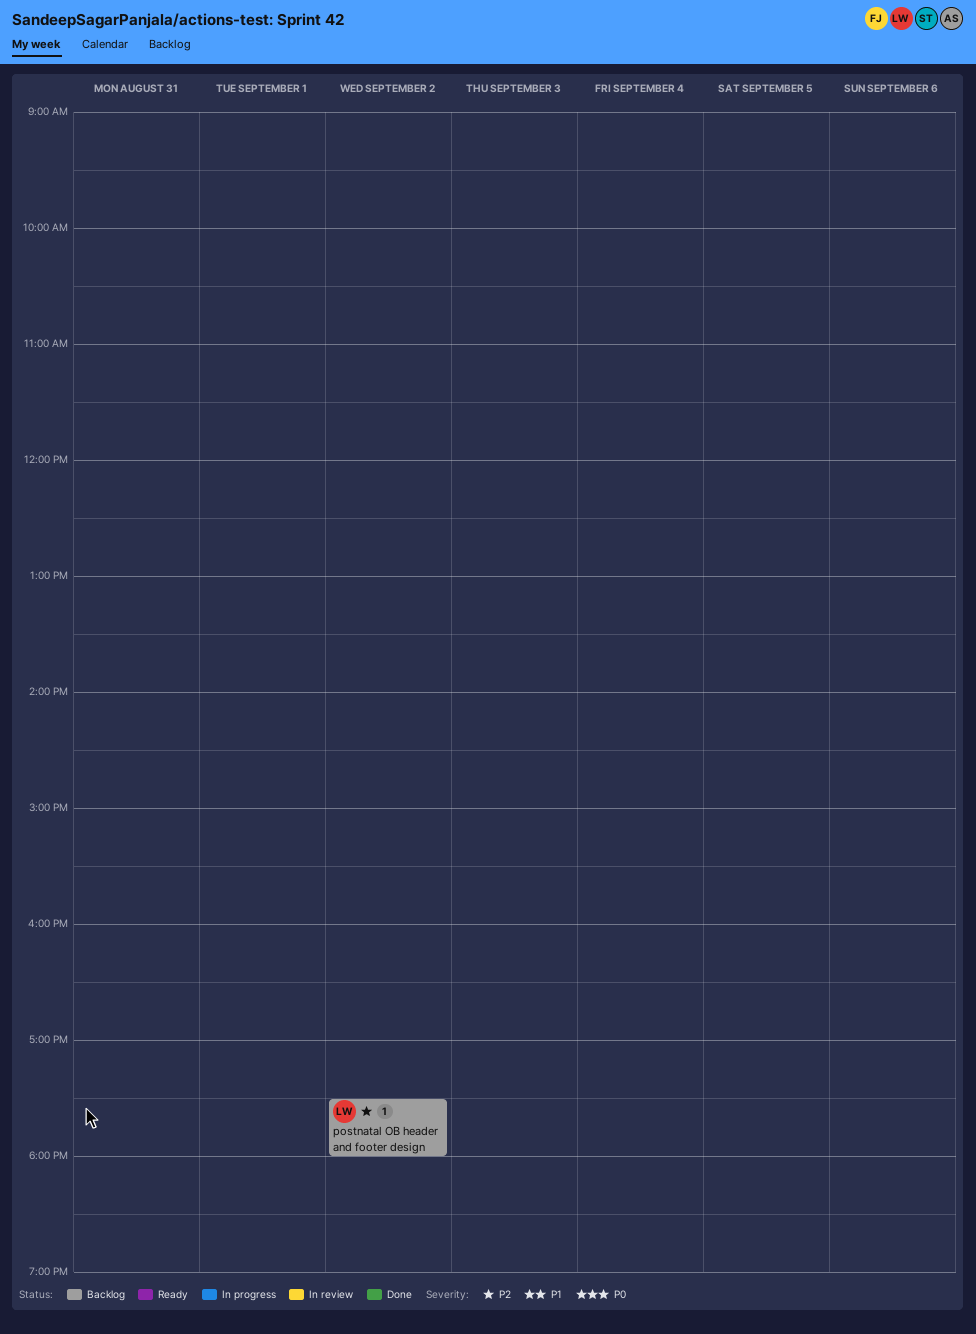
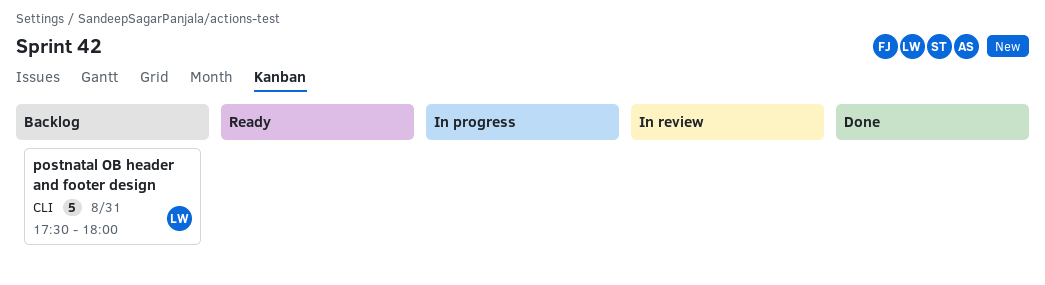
postnatal OB header and footer design, estimate: 1 -> 5
postnatal OB header and footer design, day: Sep 2 -> Aug 31

